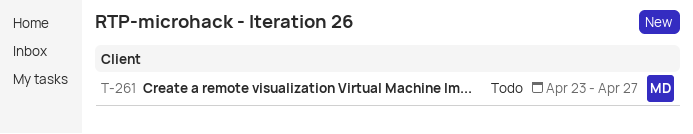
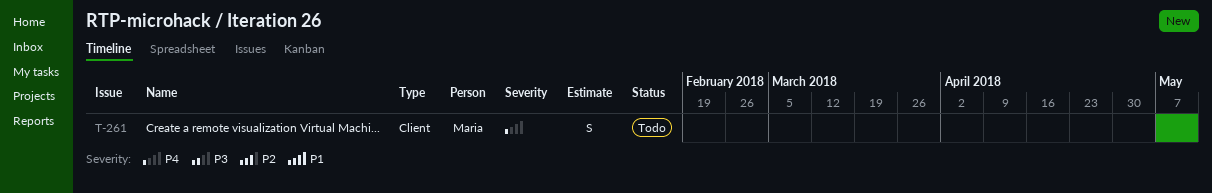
T-261, start: Apr 23 -> May 7
T-261, due: Apr 27 -> May 11

